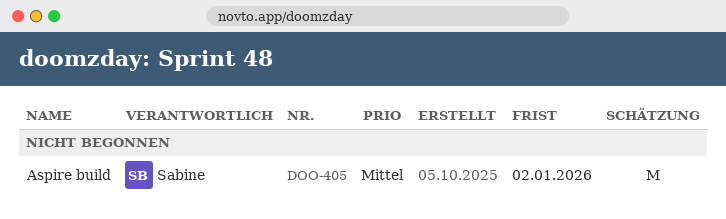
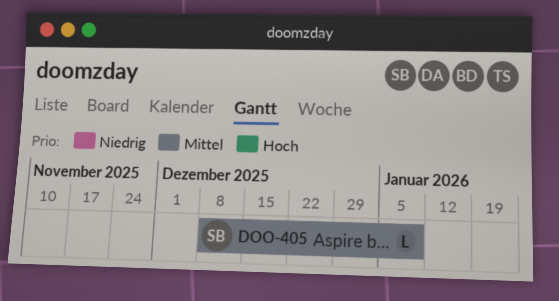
DOO-405, estimate: M -> L
DOO-405, due: Jan 2 -> Jan 9

